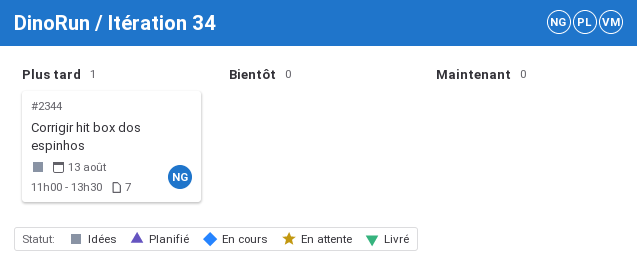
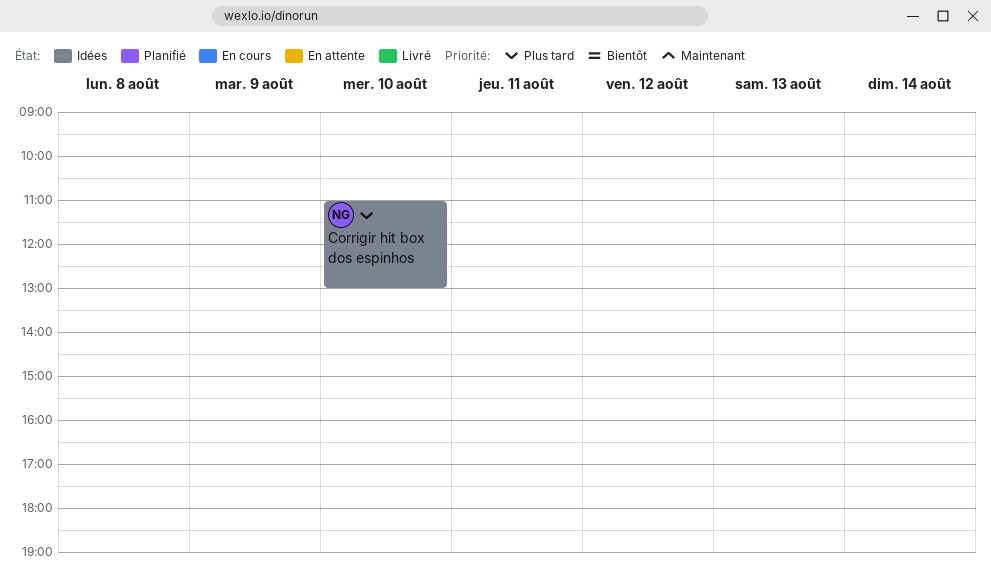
Corrigir hit box dos espinhos, day: Aug 13 -> Aug 10
Corrigir hit box dos espinhos, ends: 13:30 -> 13:00

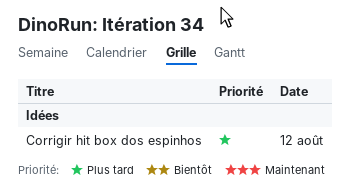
Corrigir hit box dos espinhos, day: Aug 10 -> Aug 12

